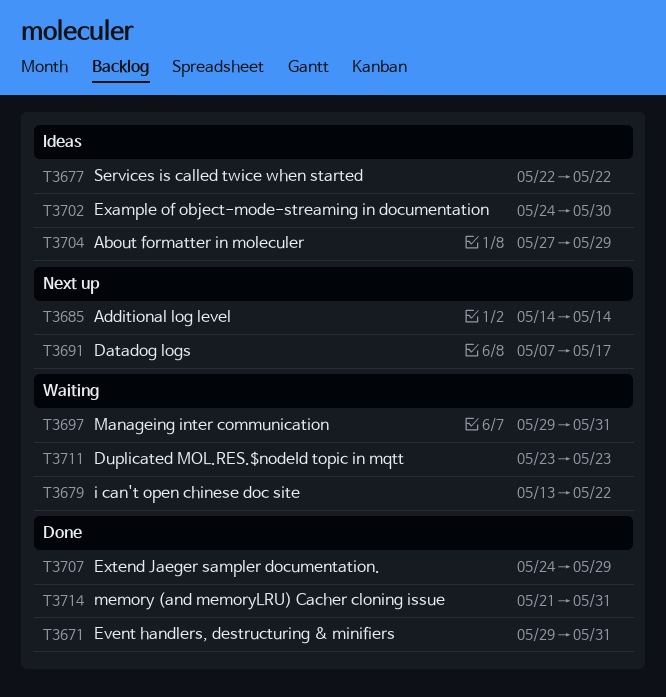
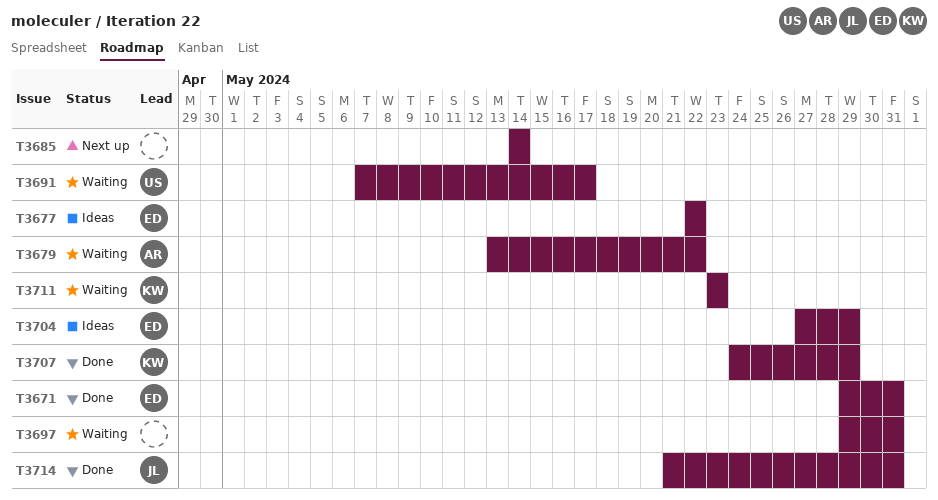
T3691, status: Next up -> Waiting
T3702: present -> none

